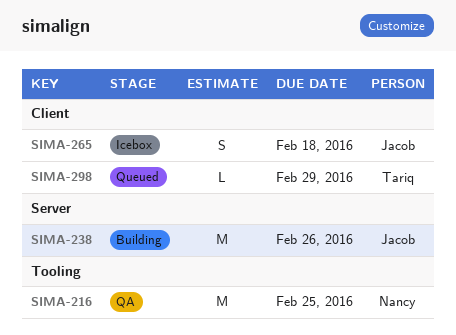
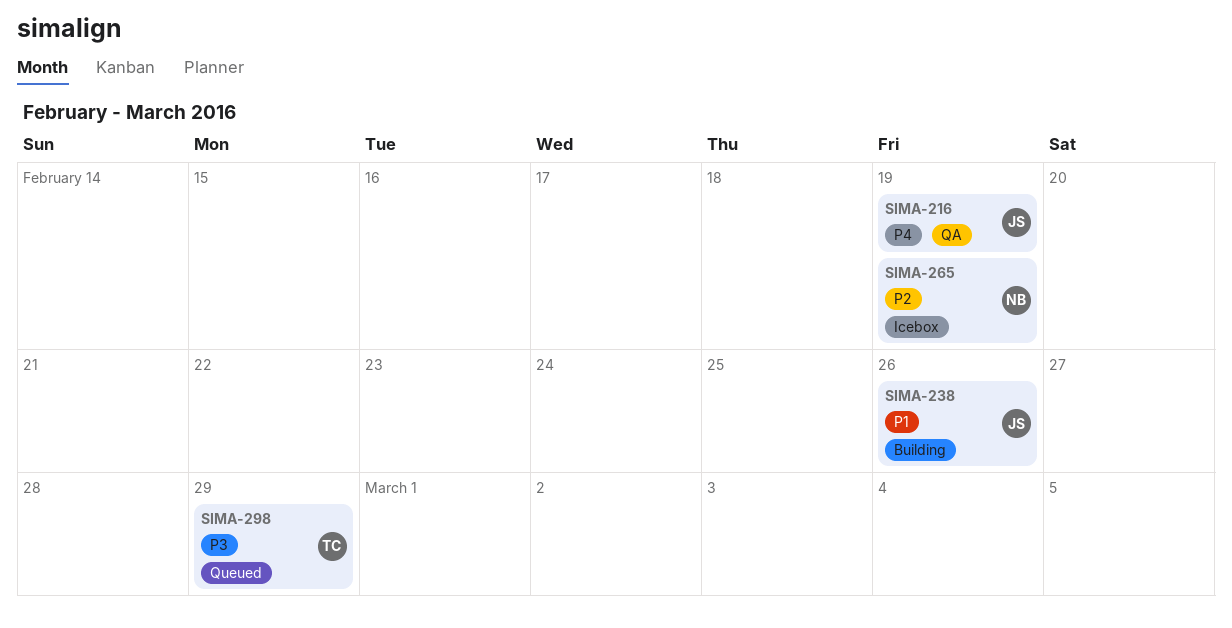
SIMA-216, owner: Nancy -> Jacob
SIMA-216, due: Feb 25 -> Feb 19
SIMA-265, owner: Jacob -> Nancy
SIMA-265, due: Feb 18 -> Feb 19

